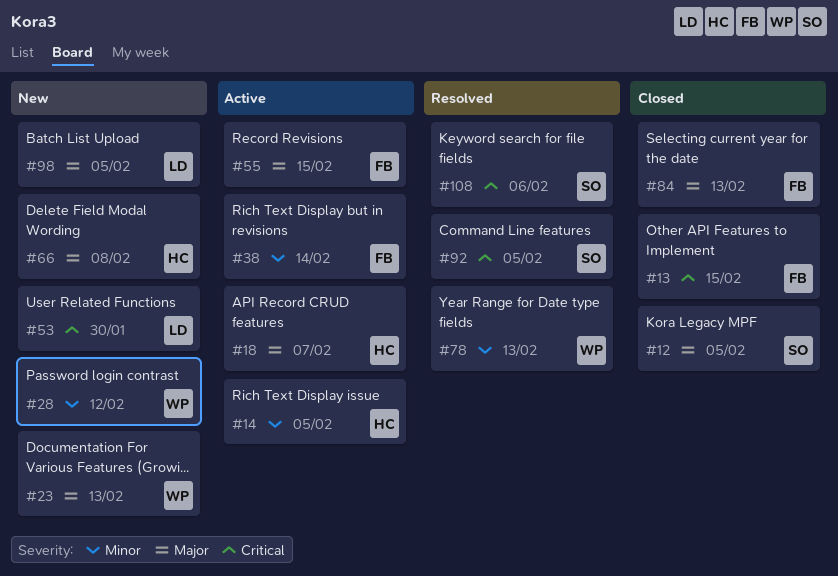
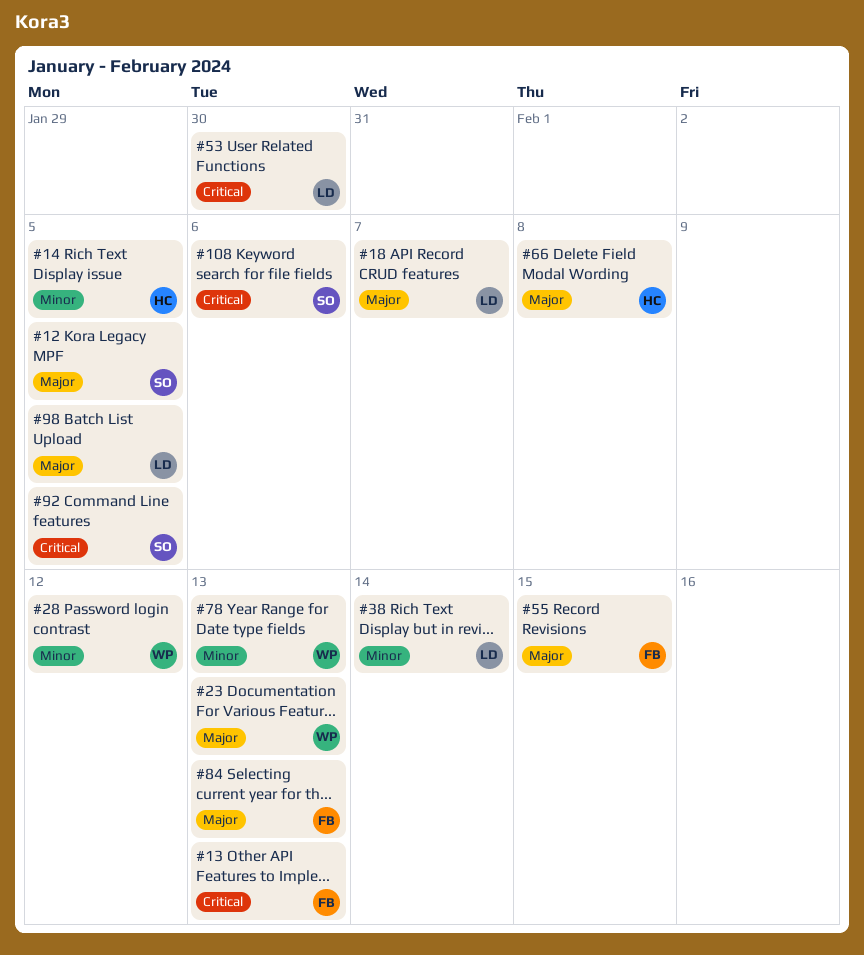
#13, due: Feb 15 -> Feb 13
#18, owner: HC -> LD
#38, owner: FB -> LD

